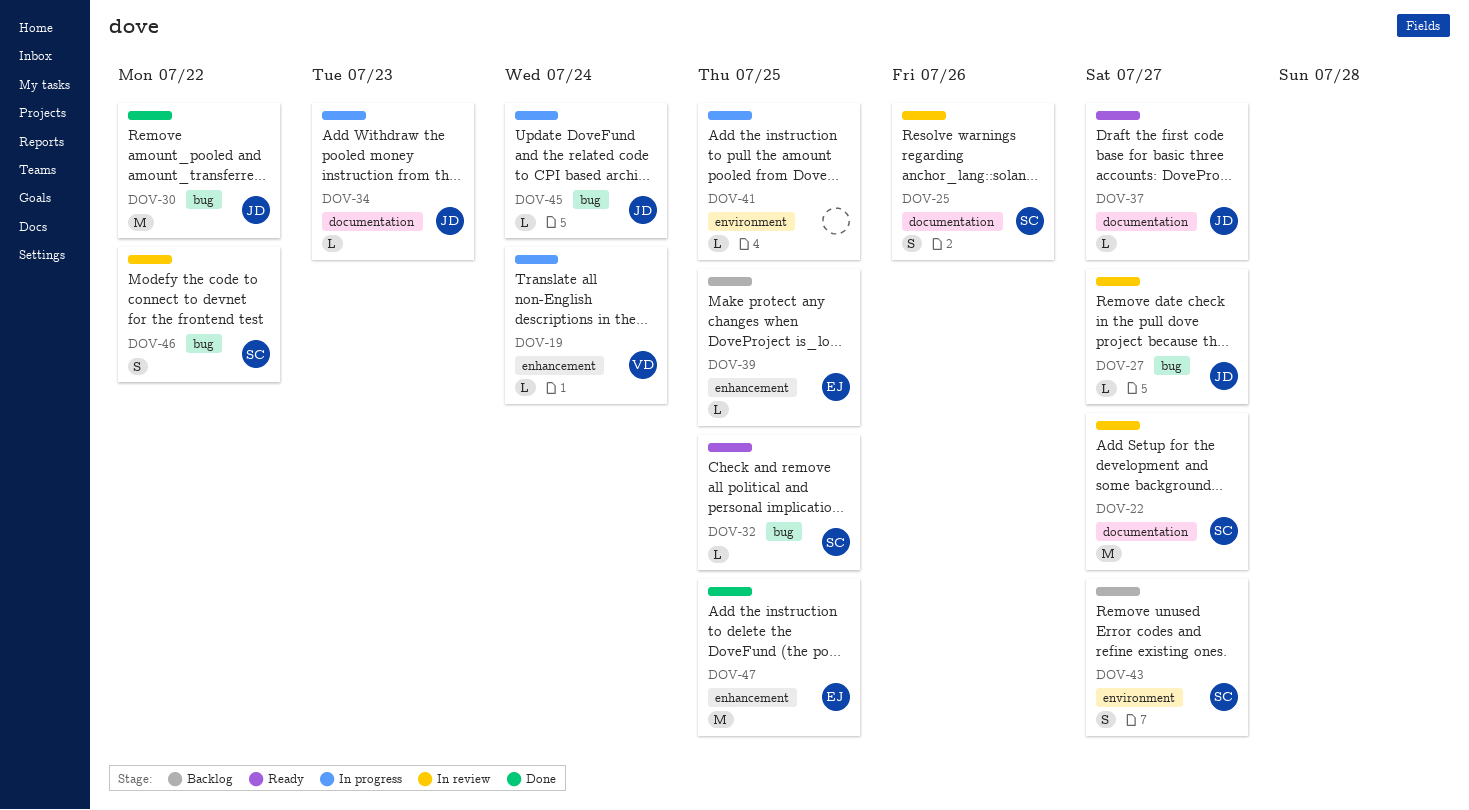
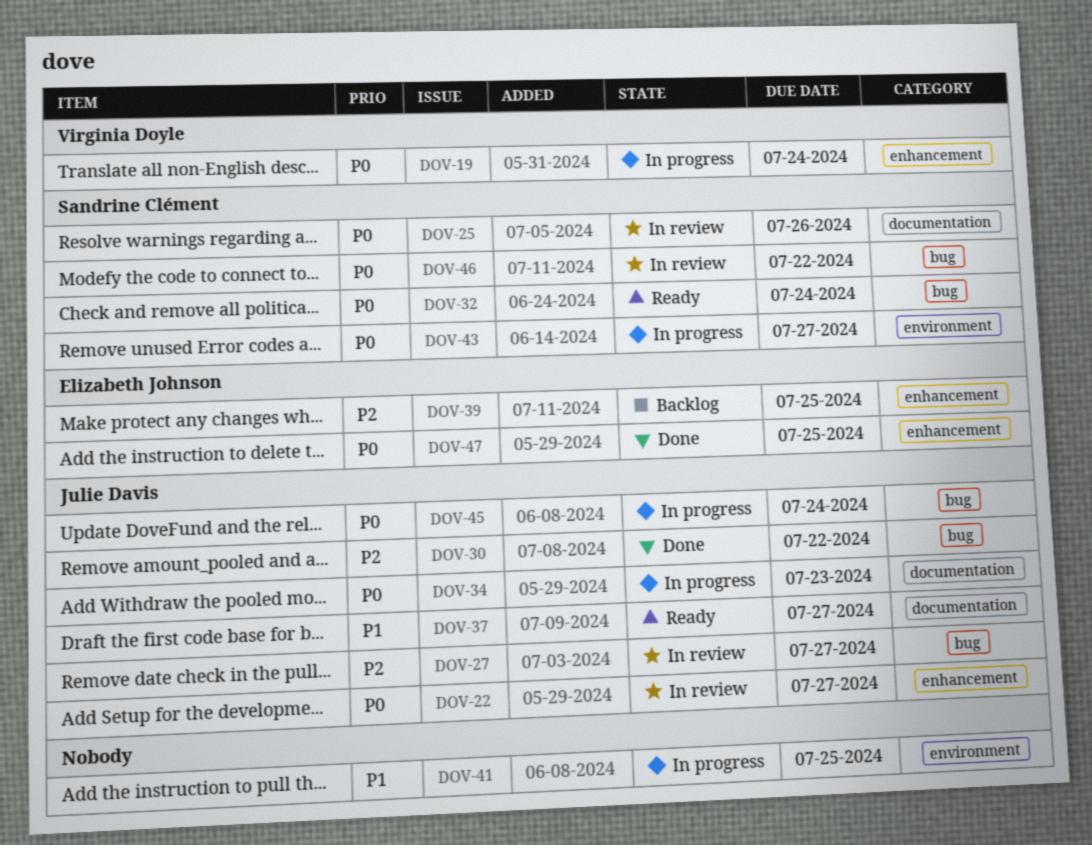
DOV-22, owner: Sandrine Clément -> Julie Davis
DOV-22, label: documentation -> enhancement
DOV-32, due: Jul 25 -> Jul 24
DOV-43, status: Backlog -> In progress

